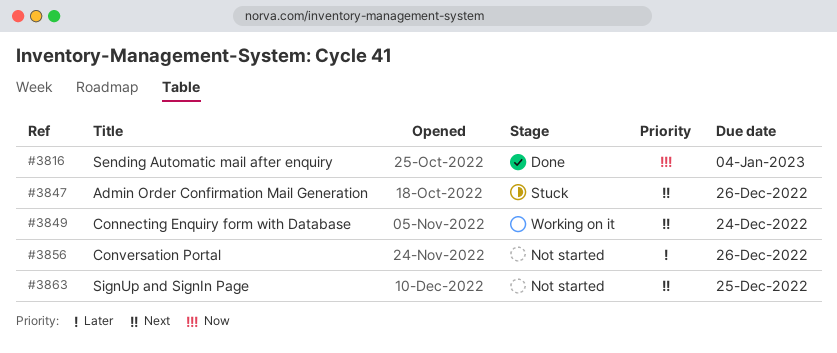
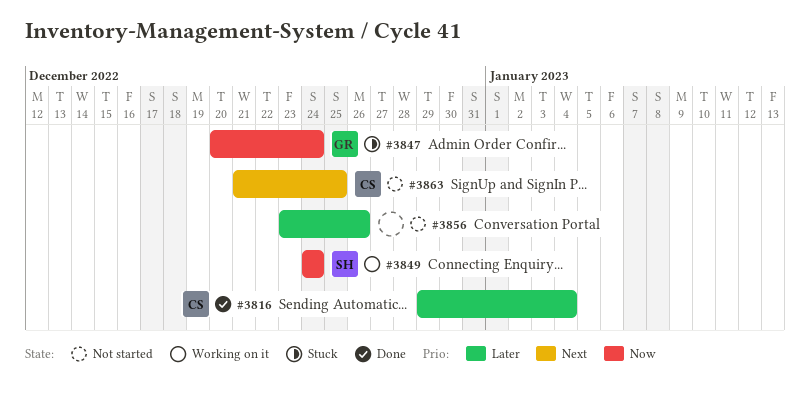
#3816, priority: Now -> Later
#3847, priority: Next -> Now
#3847, due: Dec 26 -> Dec 24
#3849, priority: Next -> Now

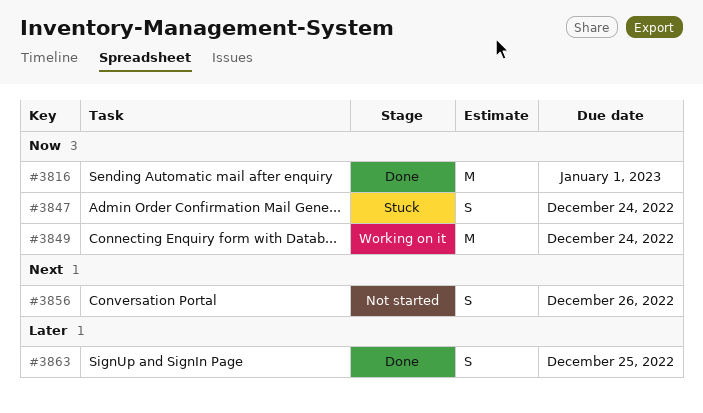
#3816, priority: Later -> Now
#3816, due: Jan 4 -> Jan 1
#3856, priority: Later -> Next
#3863, status: Not started -> Done
#3863, priority: Next -> Later

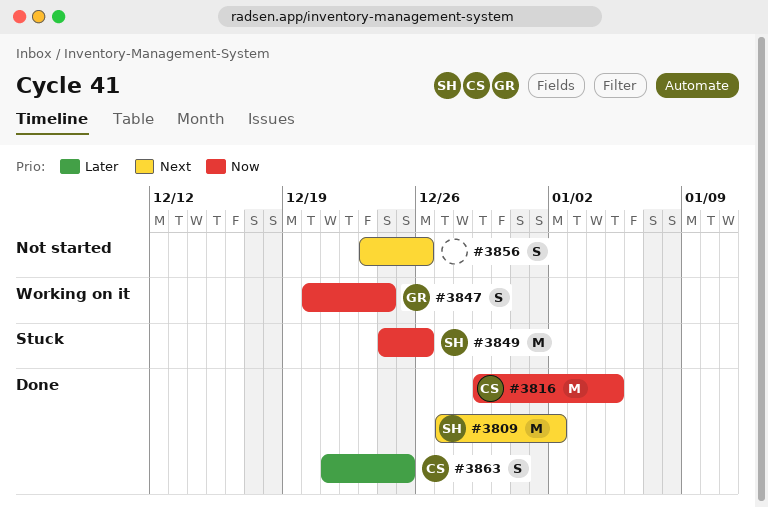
#3809: none -> present
#3816, due: Jan 1 -> Jan 5
#3847, status: Stuck -> Working on it
#3849, status: Working on it -> Stuck
#3849, due: Dec 24 -> Dec 26

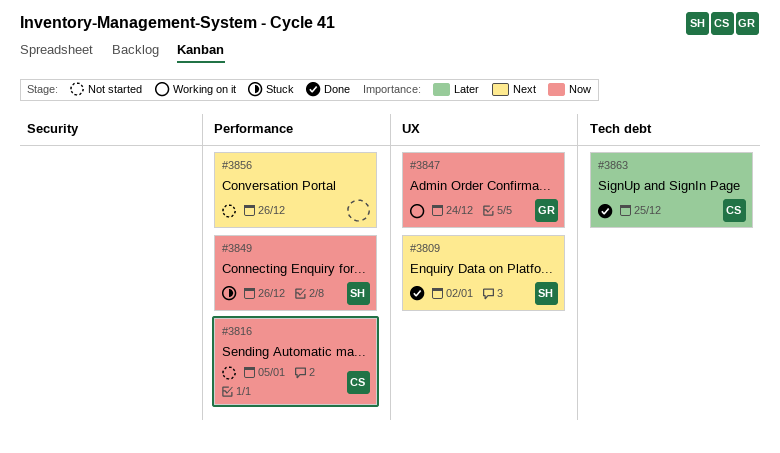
#3816, status: Done -> Not started

